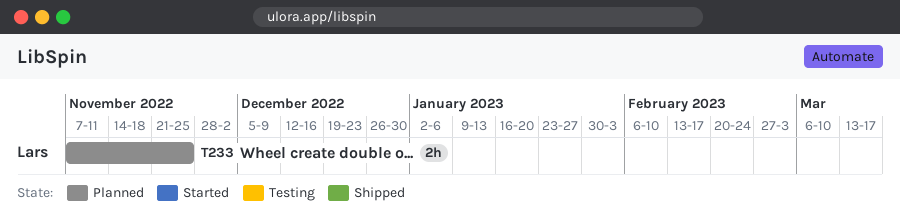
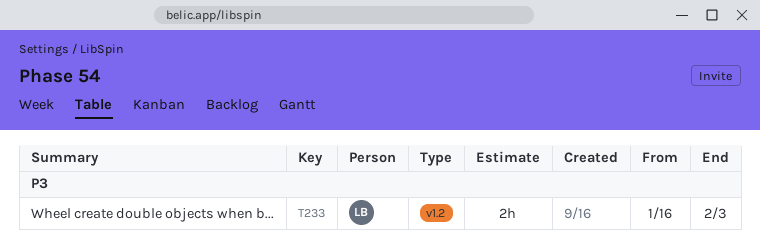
T233, start: Nov 7 -> Jan 16
T233, due: Nov 25 -> Feb 3

